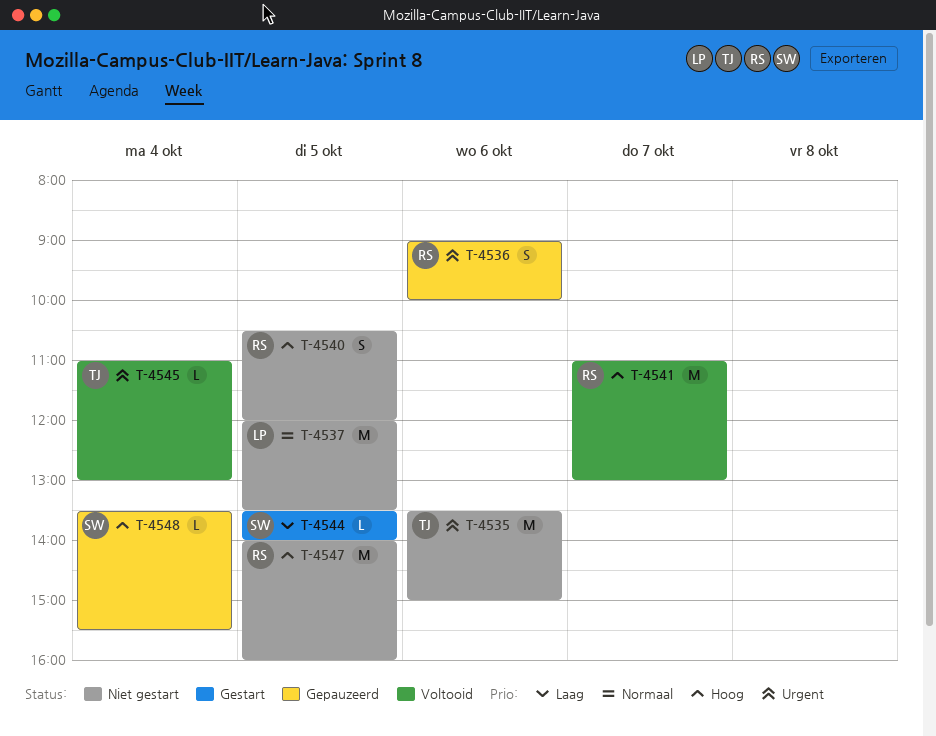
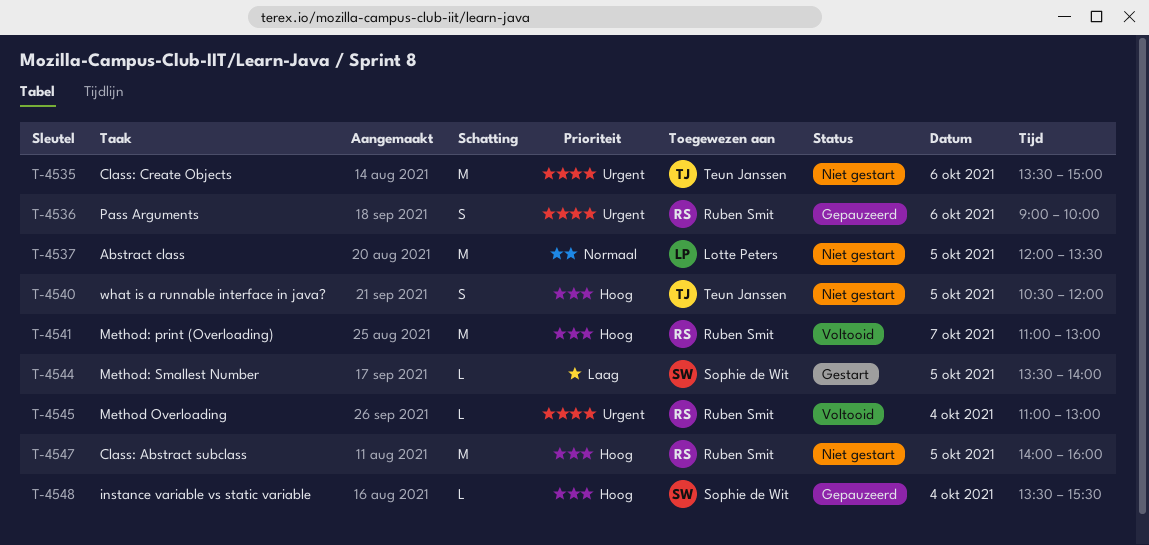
T-4540, owner: Ruben Smit -> Teun Janssen
T-4545, owner: Teun Janssen -> Ruben Smit

